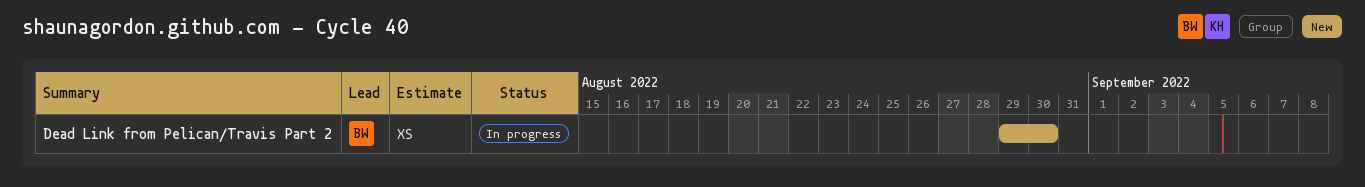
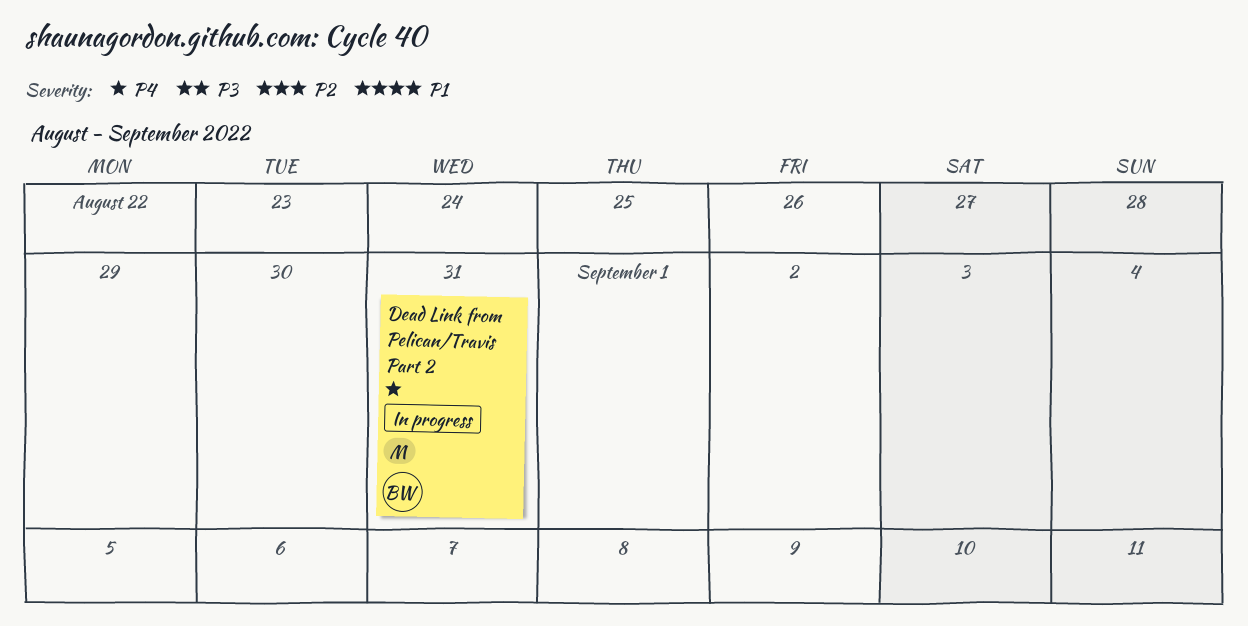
Dead Link from Pelican/Travis Part 2, estimate: XS -> M
Dead Link from Pelican/Travis Part 2, due: Aug 30 -> Aug 31

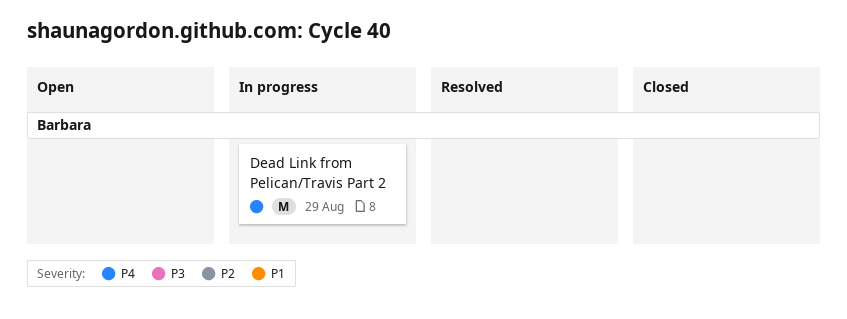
Dead Link from Pelican/Travis Part 2, due: Aug 31 -> Aug 29

